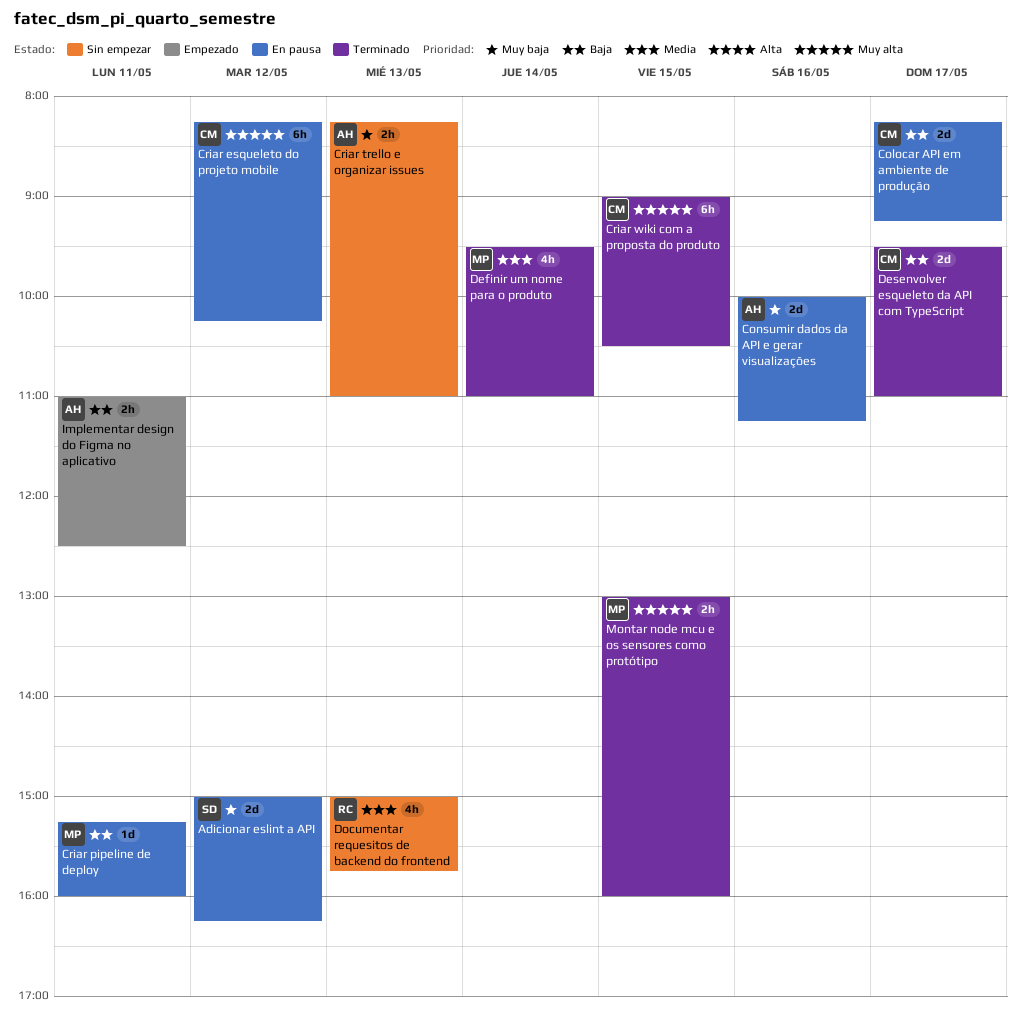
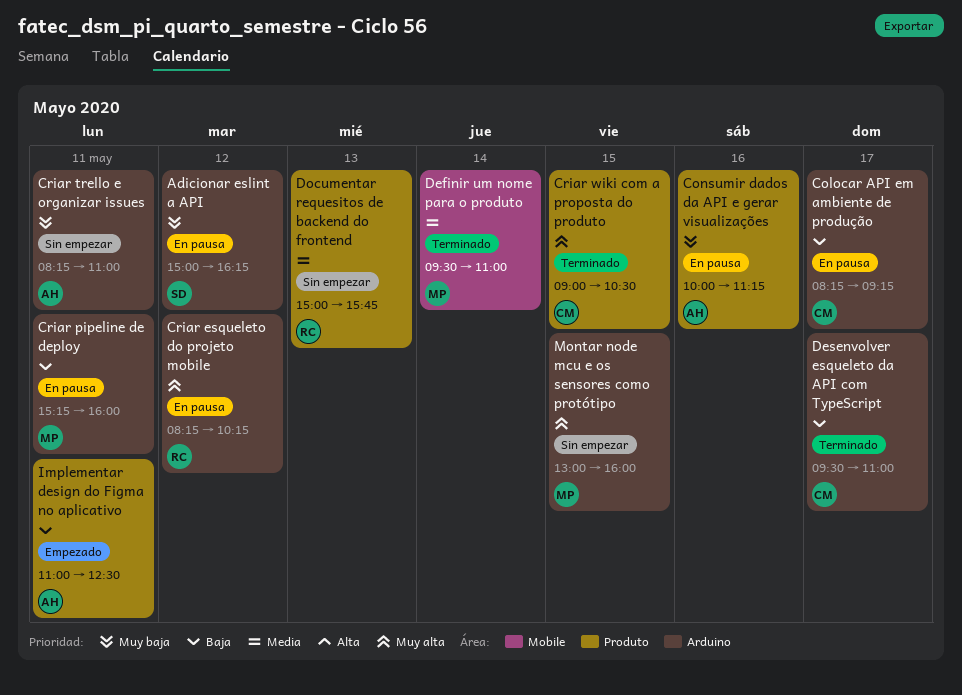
Criar esqueleto do projeto mobile, owner: CM -> RC
Criar trello e organizar issues, day: May 13 -> May 11
Montar node mcu e os sensores como protótipo, status: Terminado -> Sin empezar

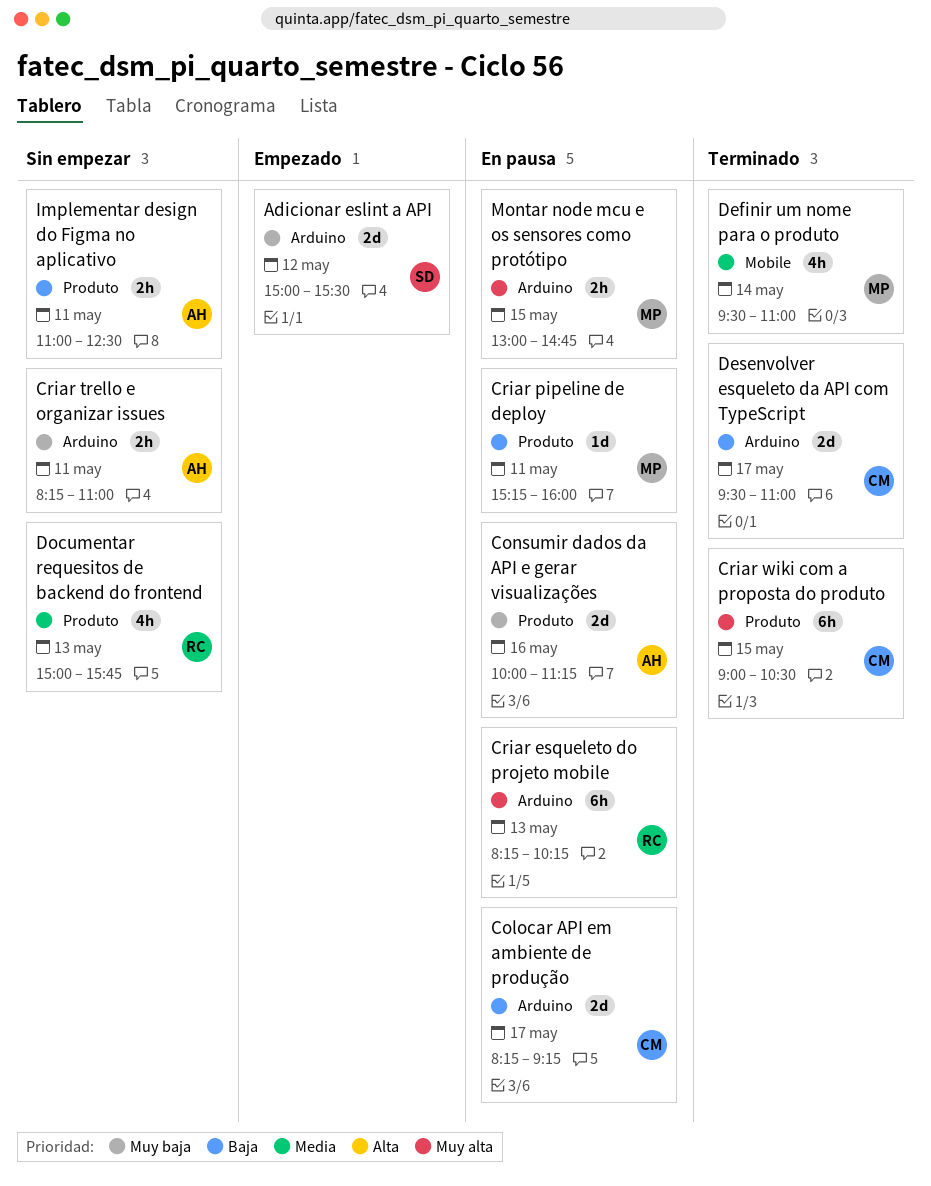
Adicionar eslint a API, status: En pausa -> Empezado
Adicionar eslint a API, ends: 16:15 -> 15:30
Criar esqueleto do projeto mobile, day: May 12 -> May 13
Criar pipeline de deploy, label: Arduino -> Produto
Implementar design do Figma no aplicativo, status: Empezado -> Sin empezar
Montar node mcu e os sensores como protótipo, status: Sin empezar -> En pausa
Montar node mcu e os sensores como protótipo, ends: 16:00 -> 14:45

